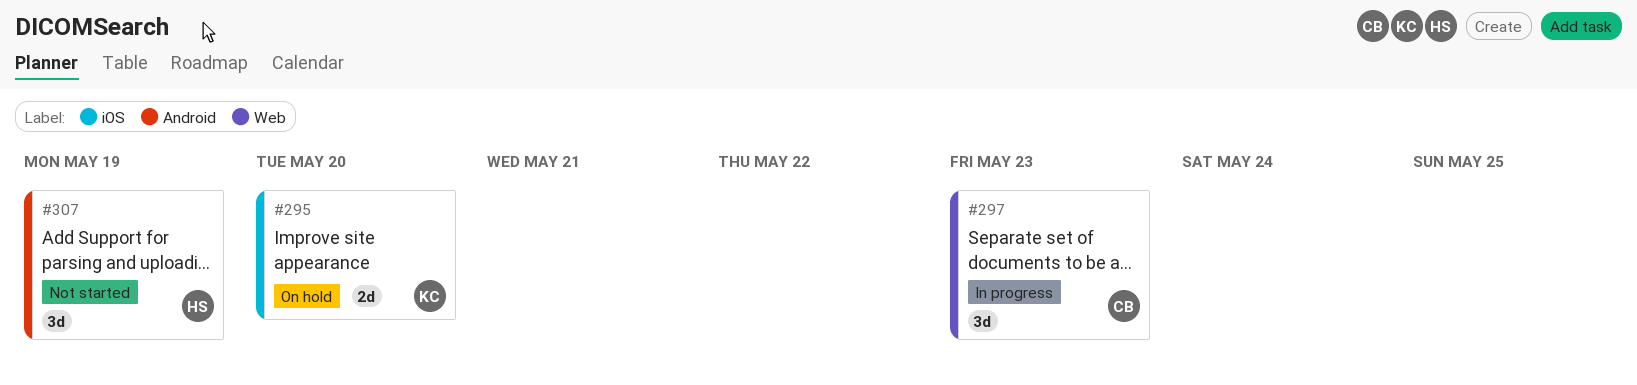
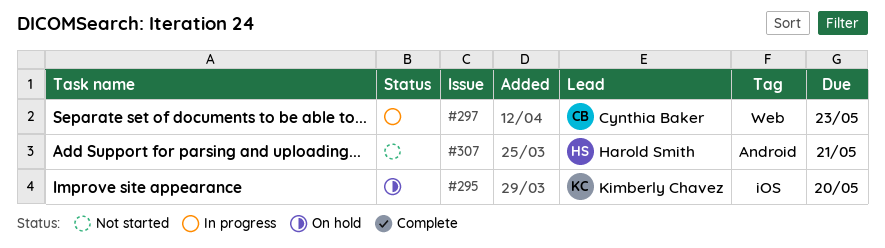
#307, due: May 19 -> May 21

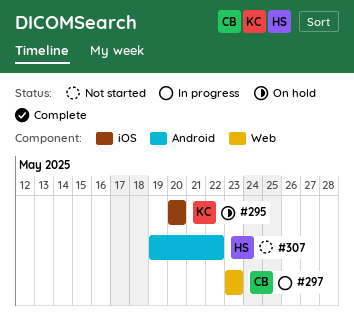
#307, due: May 21 -> May 22

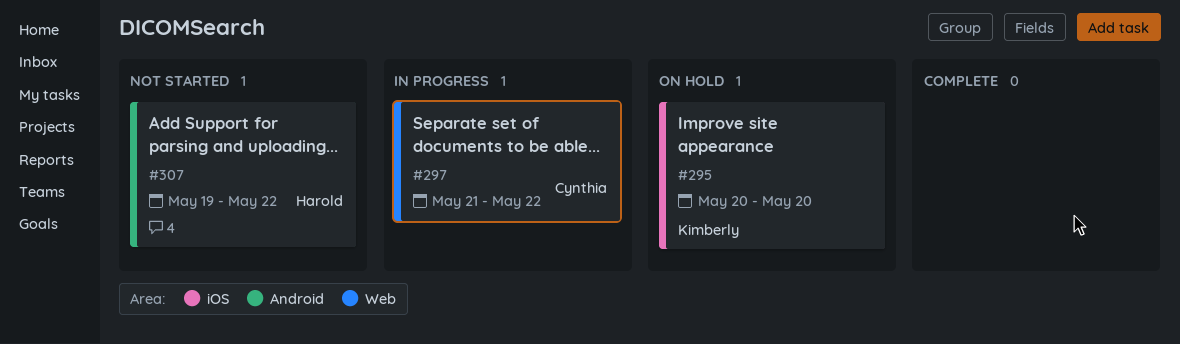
#297, start: May 23 -> May 21
#297, due: May 23 -> May 22

